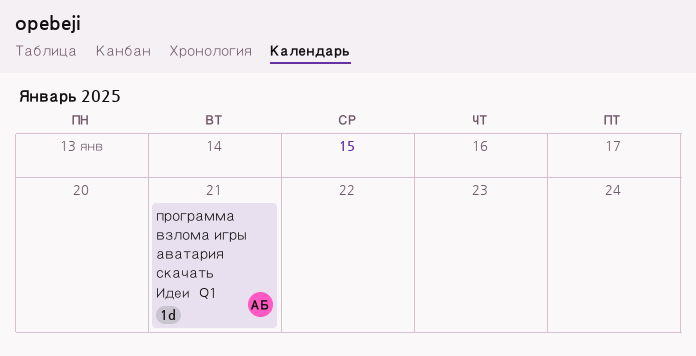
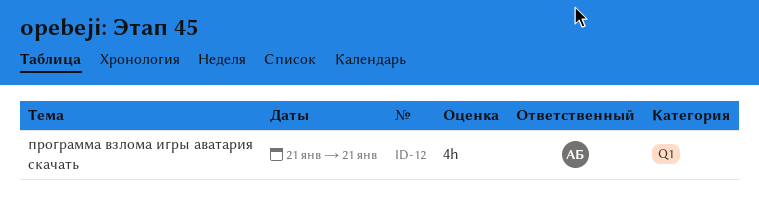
программа взлома игры аватария скачать, estimate: 1d -> 4h

